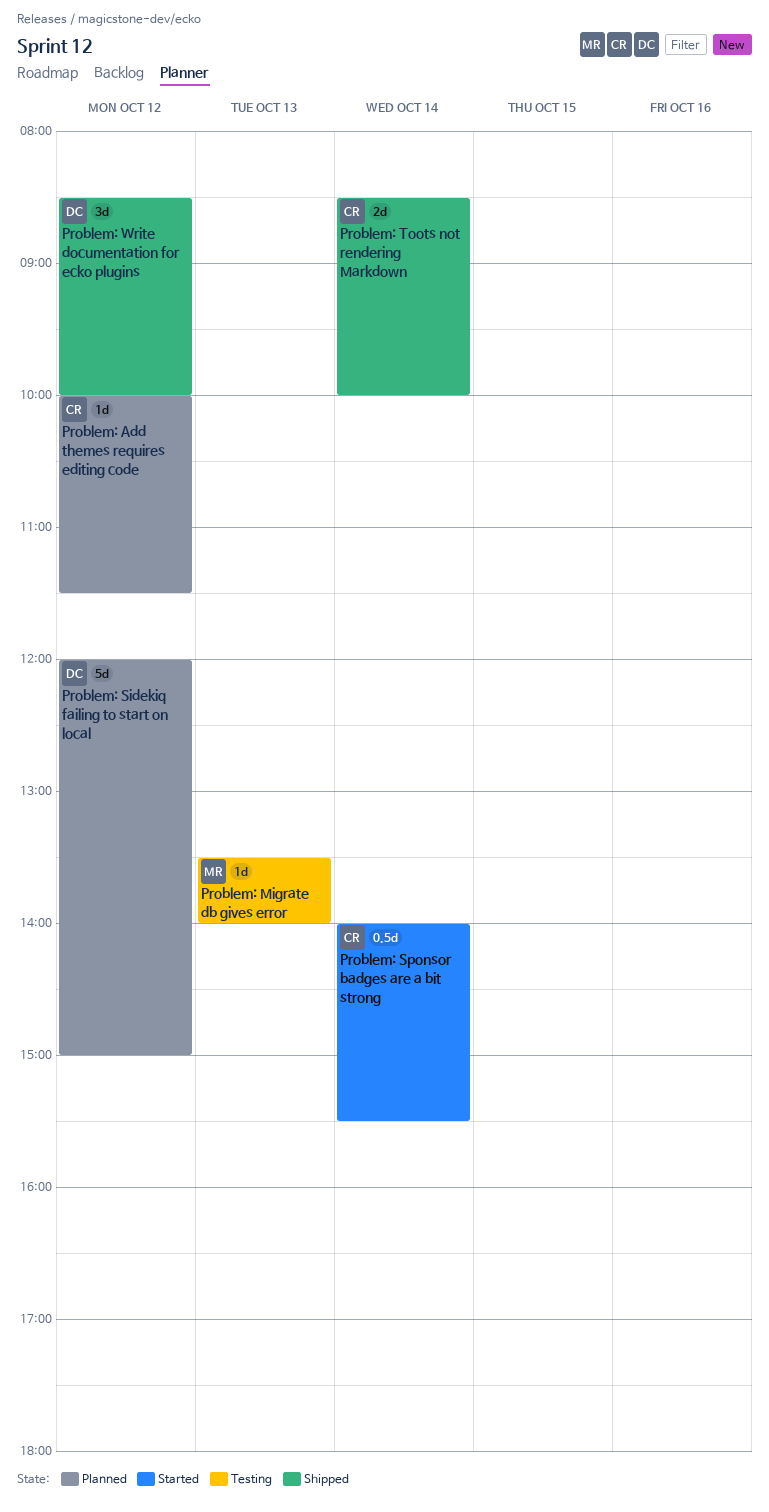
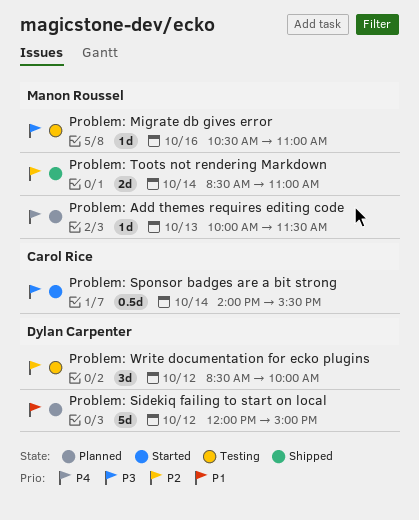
Problem: Add themes requires editing code, owner: Carol Rice -> Manon Roussel
Problem: Add themes requires editing code, day: Oct 12 -> Oct 13
Problem: Migrate db gives error, day: Oct 13 -> Oct 16
Problem: Migrate db gives error, begins: 13:30 -> 10:30
Problem: Migrate db gives error, ends: 14:00 -> 11:00
Problem: Toots not rendering Markdown, owner: Carol Rice -> Manon Roussel
Problem: Toots not rendering Markdown, ends: 10:00 -> 11:00
Problem: Write documentation for ecko plugins, status: Shipped -> Testing

